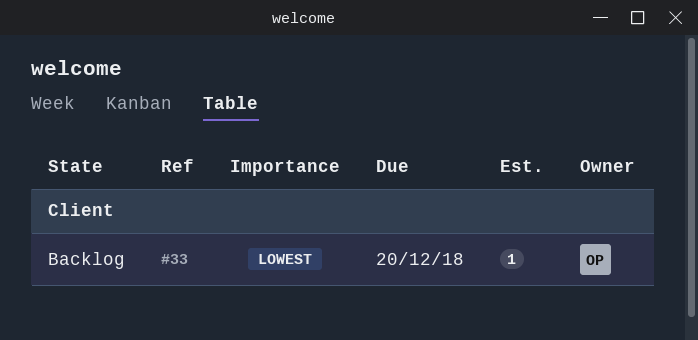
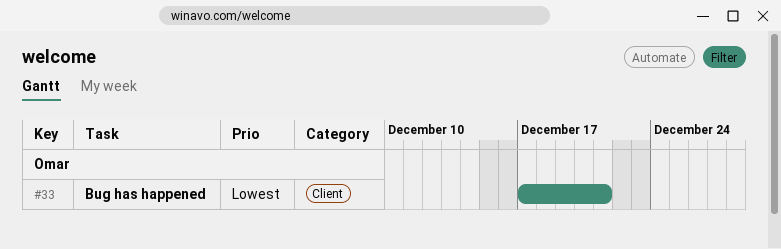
#33, due: Dec 20 -> Dec 21

